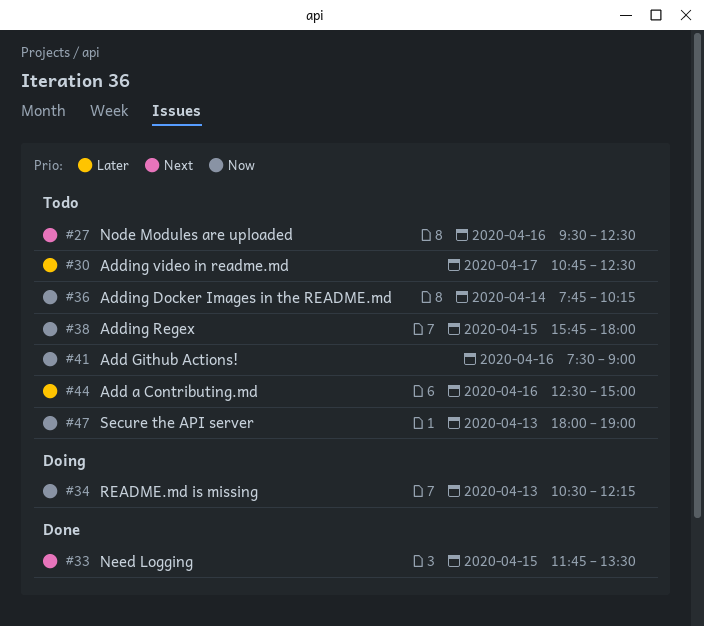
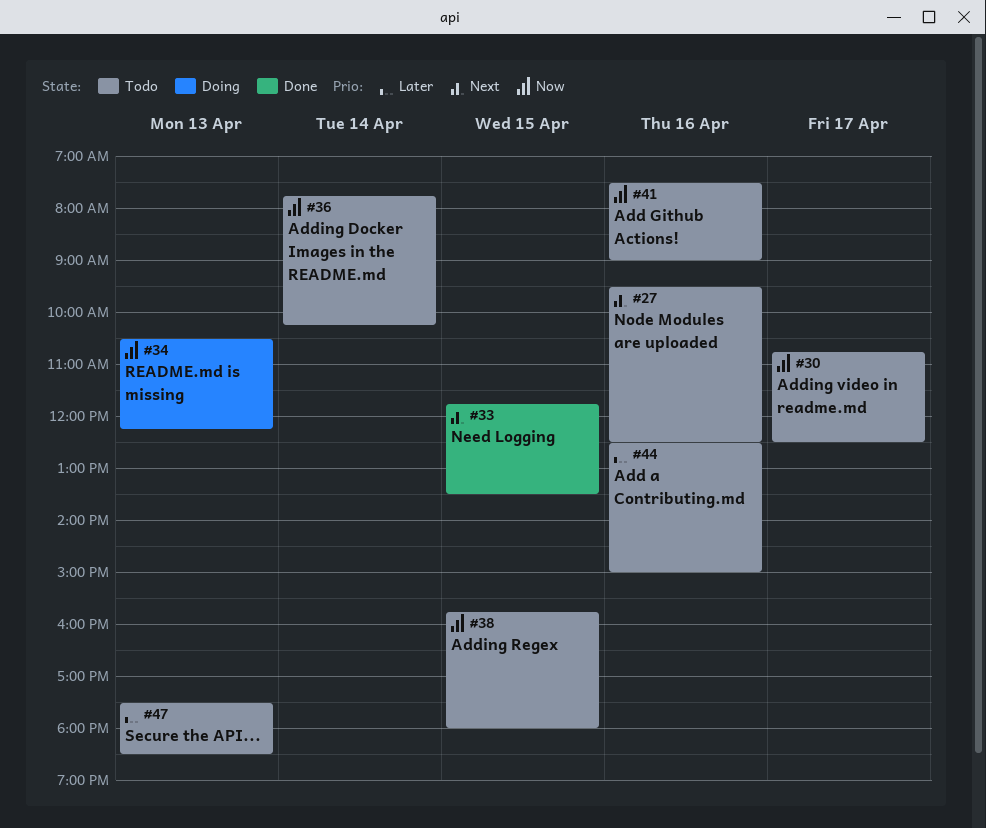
#30, priority: Later -> Now
#47, priority: Now -> Later
#47, begins: 18:00 -> 17:30
#47, ends: 19:00 -> 18:30

